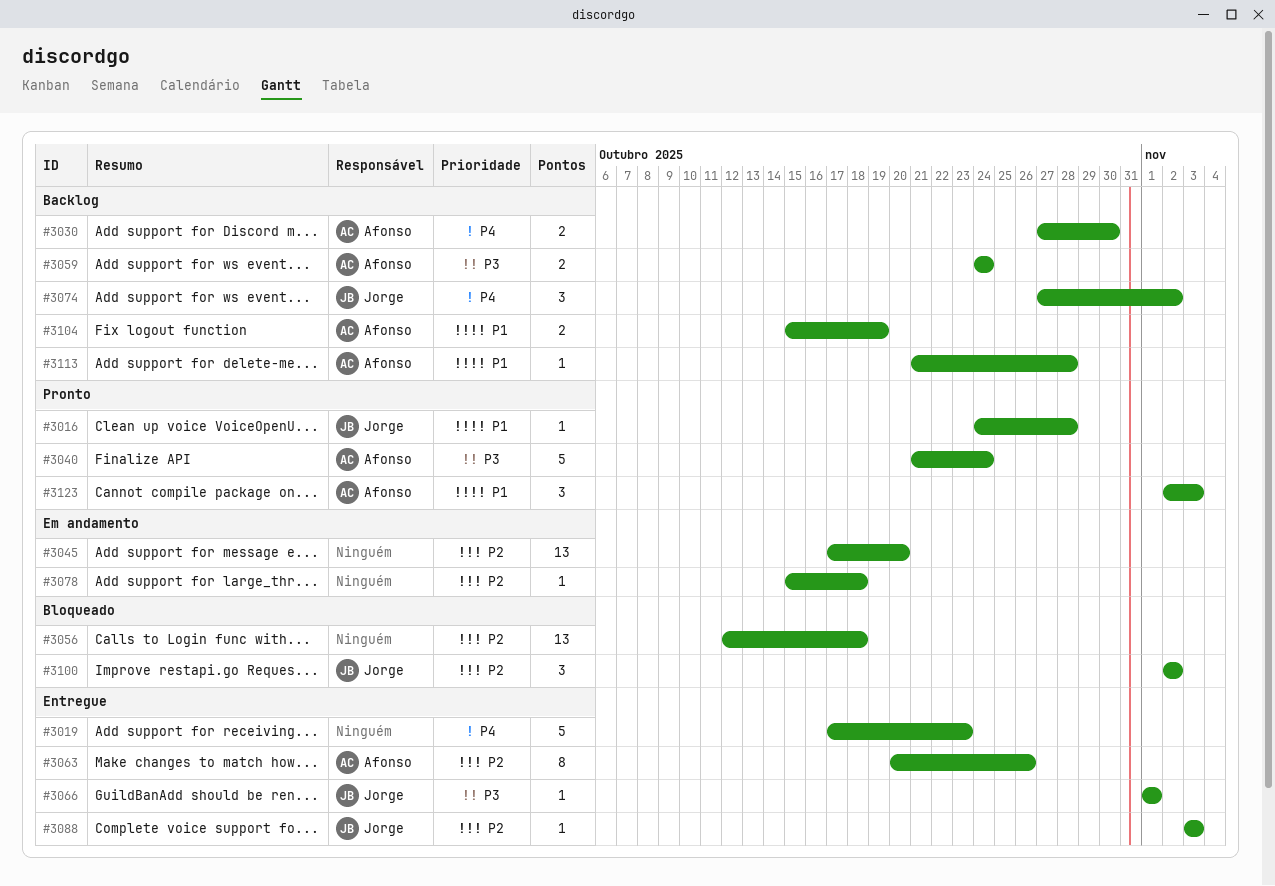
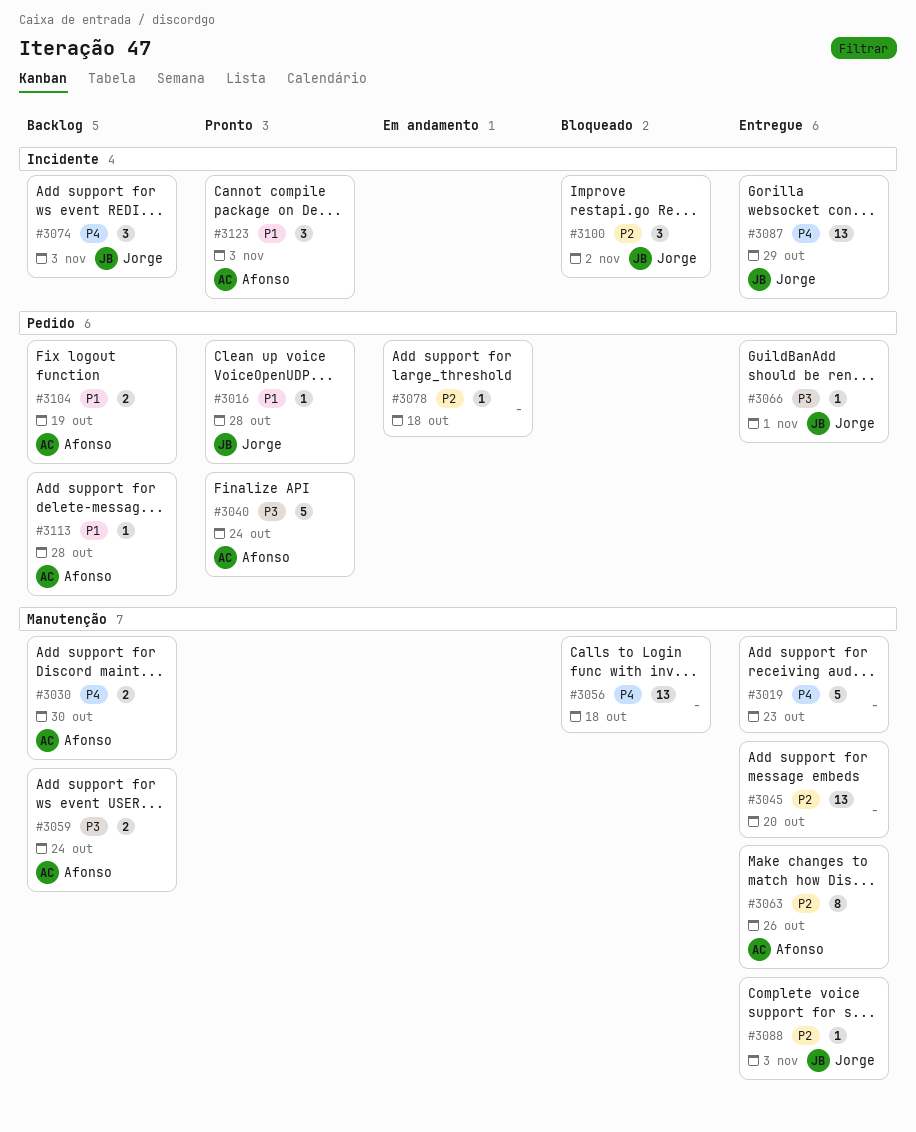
#3045, status: Em andamento -> Entregue
#3056, priority: P2 -> P4
#3074, due: Nov 2 -> Nov 3
#3087: none -> present

